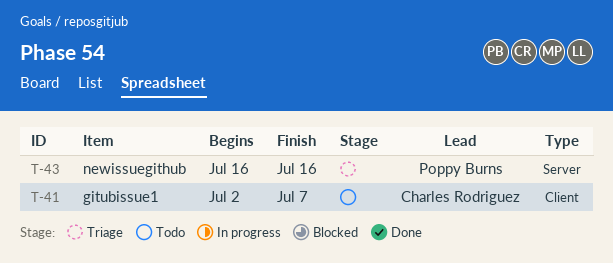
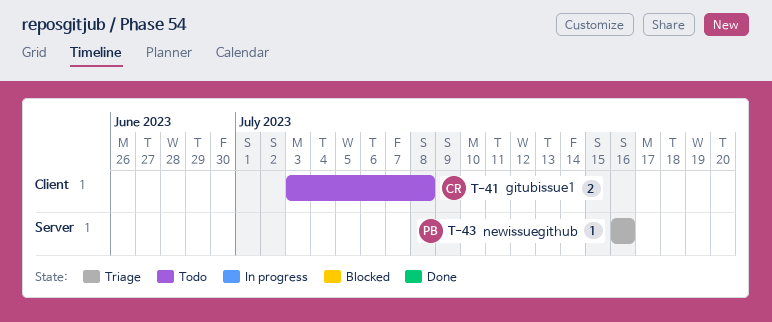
T-41, start: Jul 2 -> Jul 3
T-41, due: Jul 7 -> Jul 8

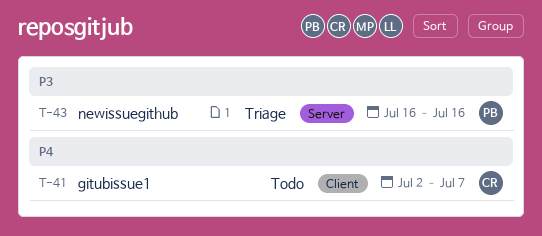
T-41, start: Jul 3 -> Jul 2
T-41, due: Jul 8 -> Jul 7

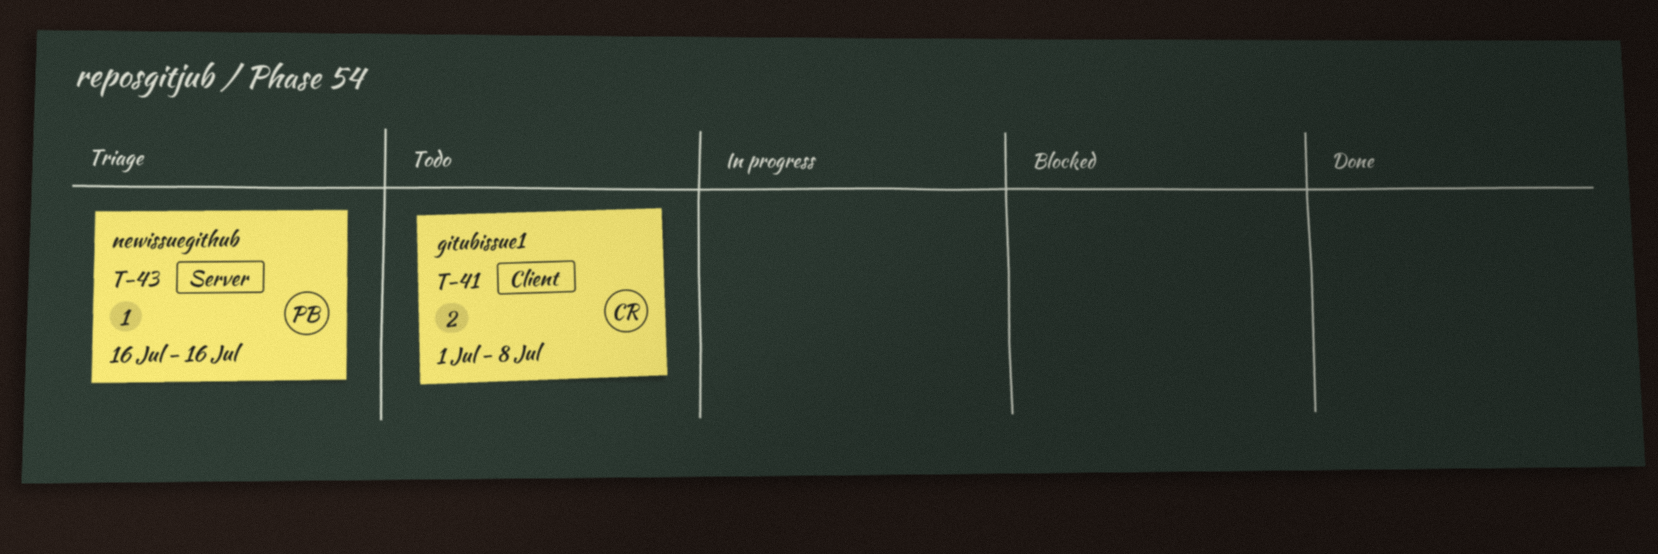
T-41, start: Jul 2 -> Jul 1
T-41, due: Jul 7 -> Jul 8

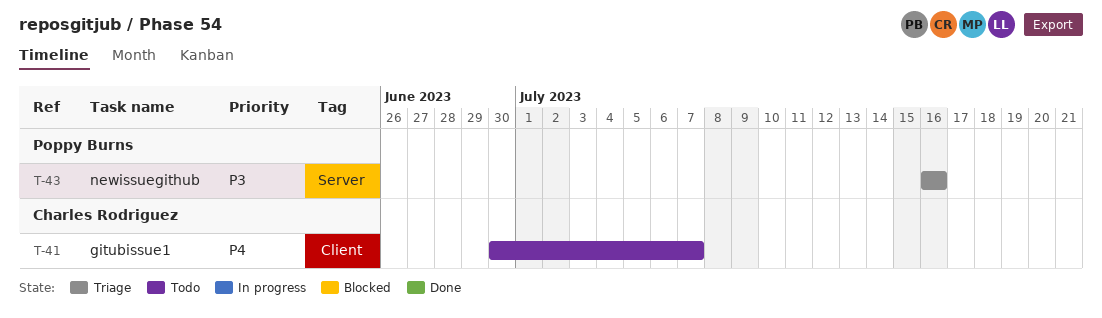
T-41, start: Jul 1 -> Jun 30
T-41, due: Jul 8 -> Jul 7

